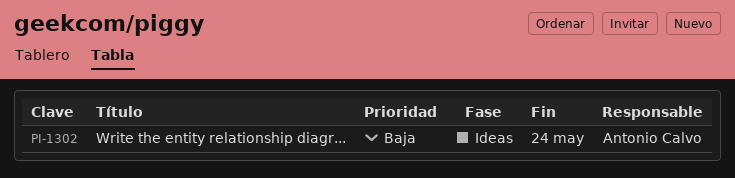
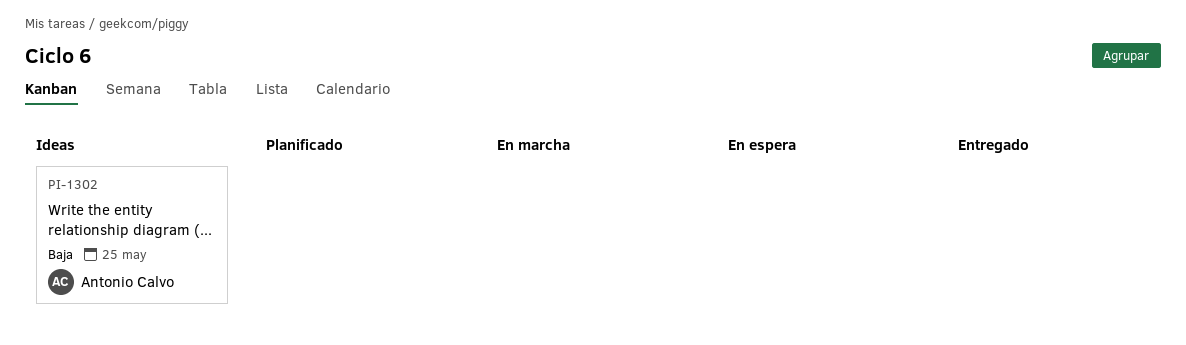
PI-1302, due: May 24 -> May 25

